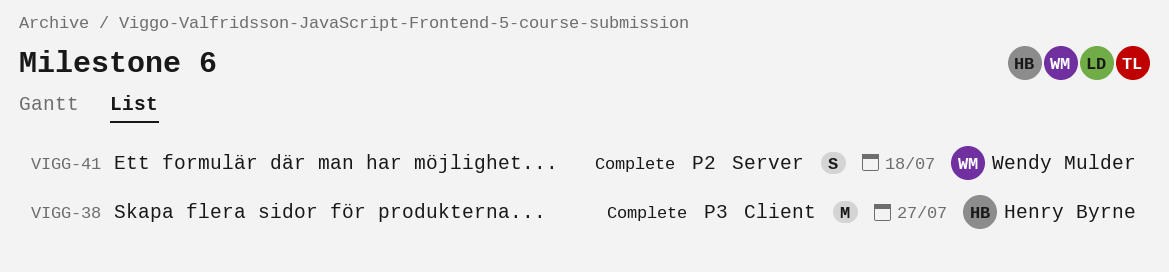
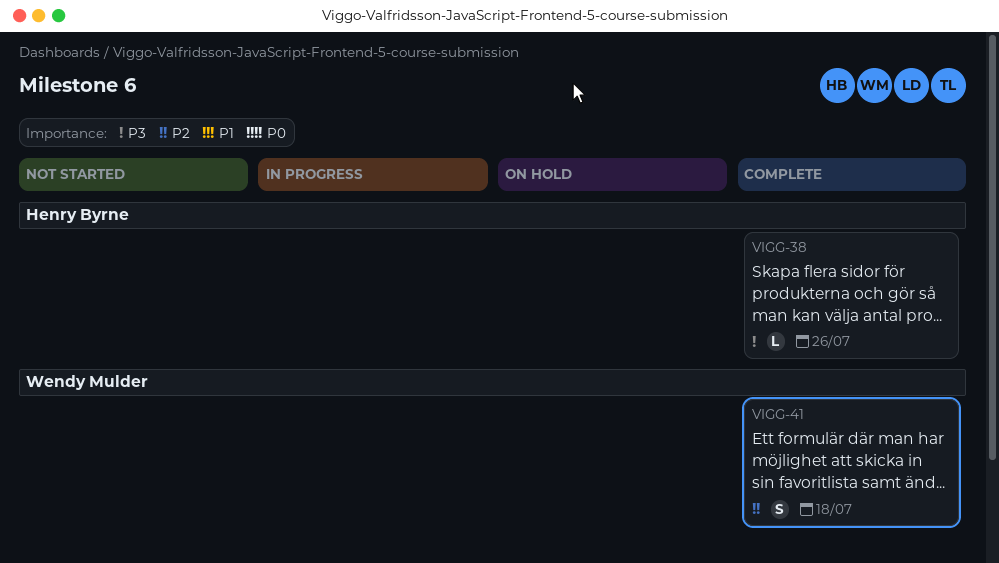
VIGG-38, estimate: M -> L
VIGG-38, due: Jul 27 -> Jul 26

